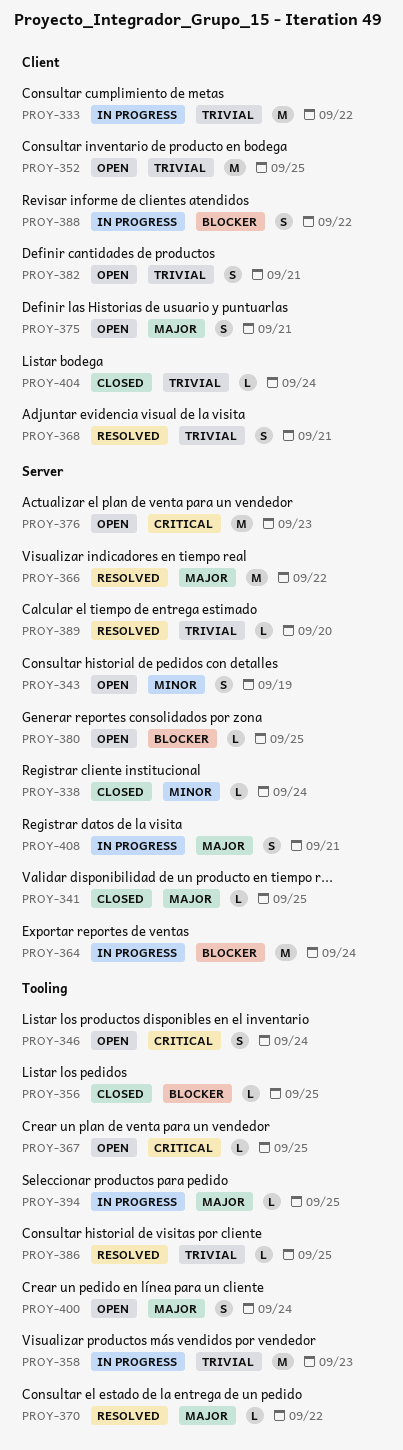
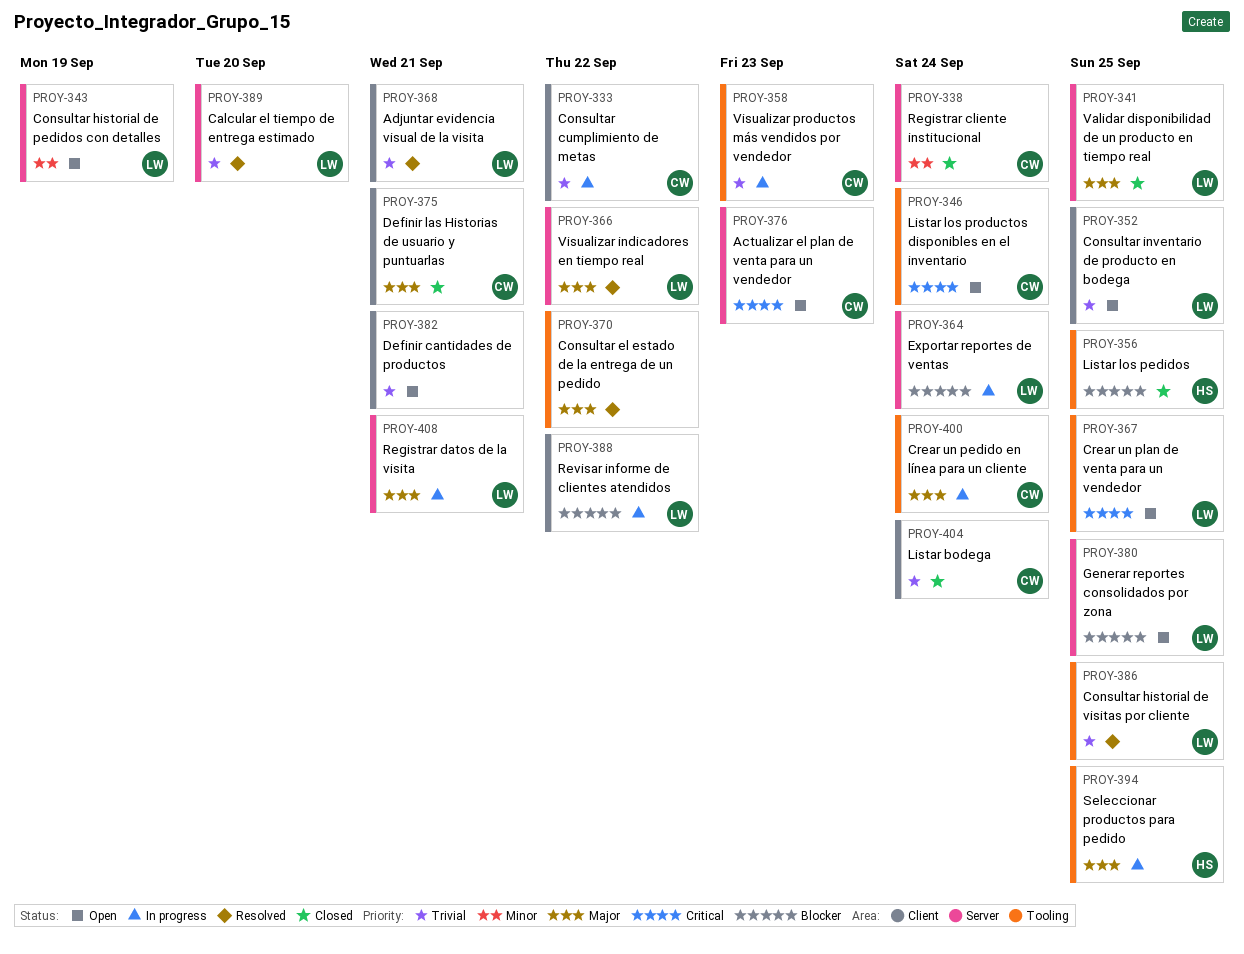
PROY-375, status: Open -> Closed
PROY-400, status: Open -> In progress

